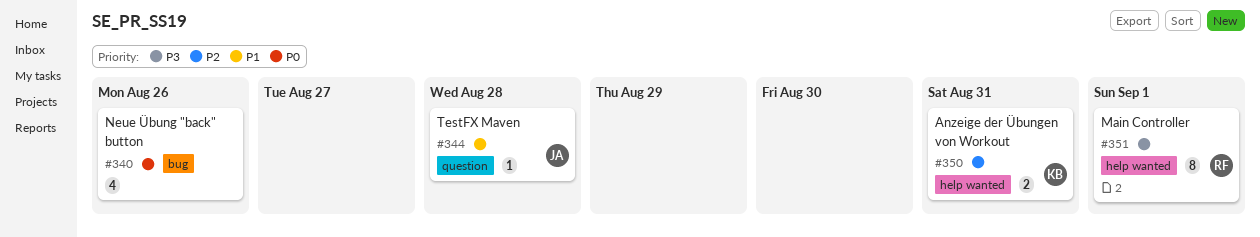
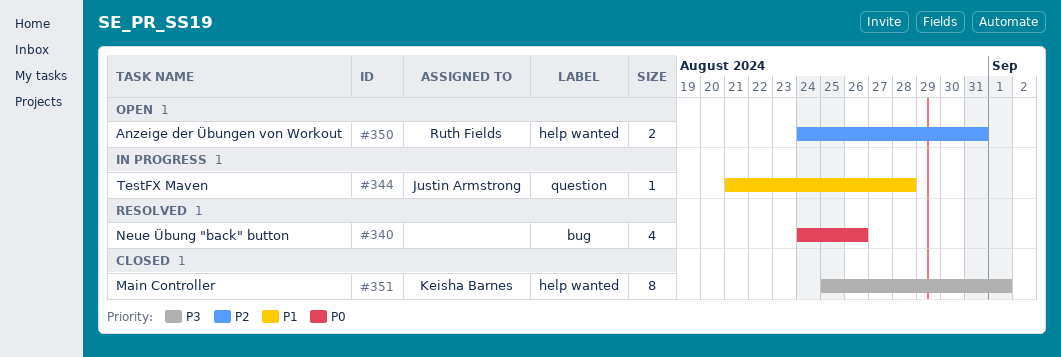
#350, owner: Keisha Barnes -> Ruth Fields
#351, owner: Ruth Fields -> Keisha Barnes

